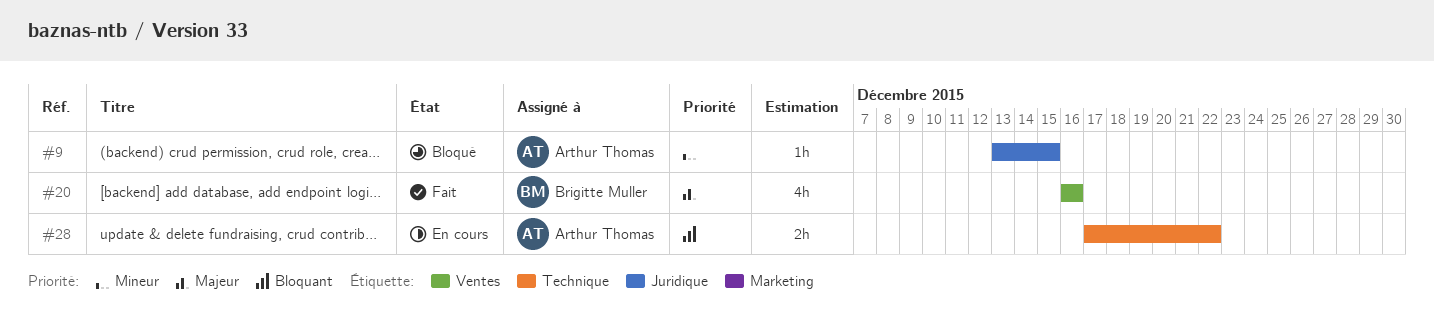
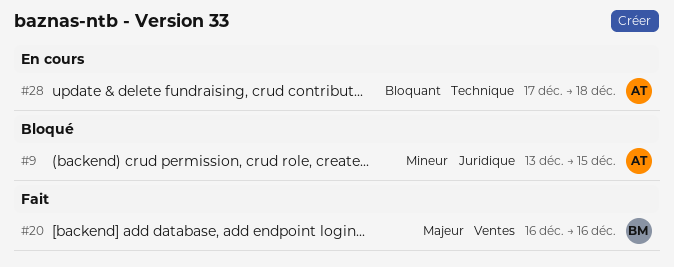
#28, due: Dec 22 -> Dec 18

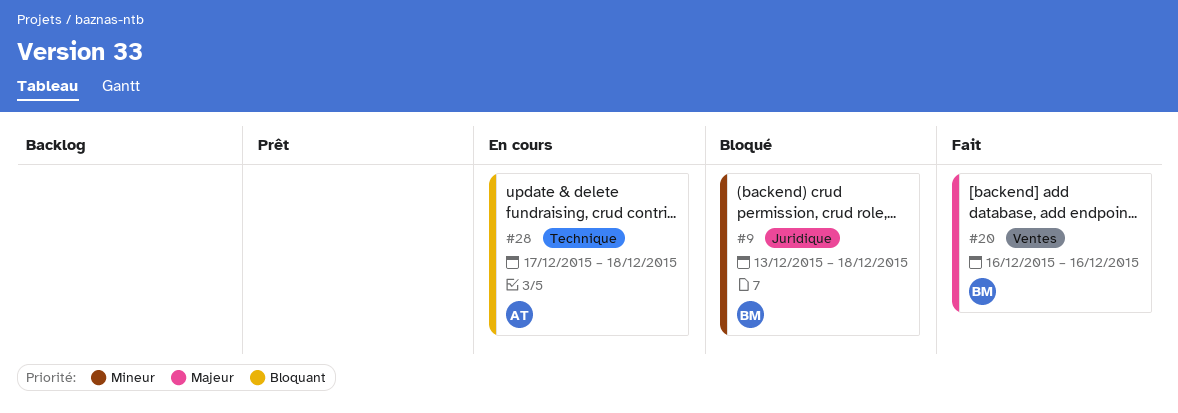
#9, owner: AT -> BM
#9, due: Dec 15 -> Dec 18

